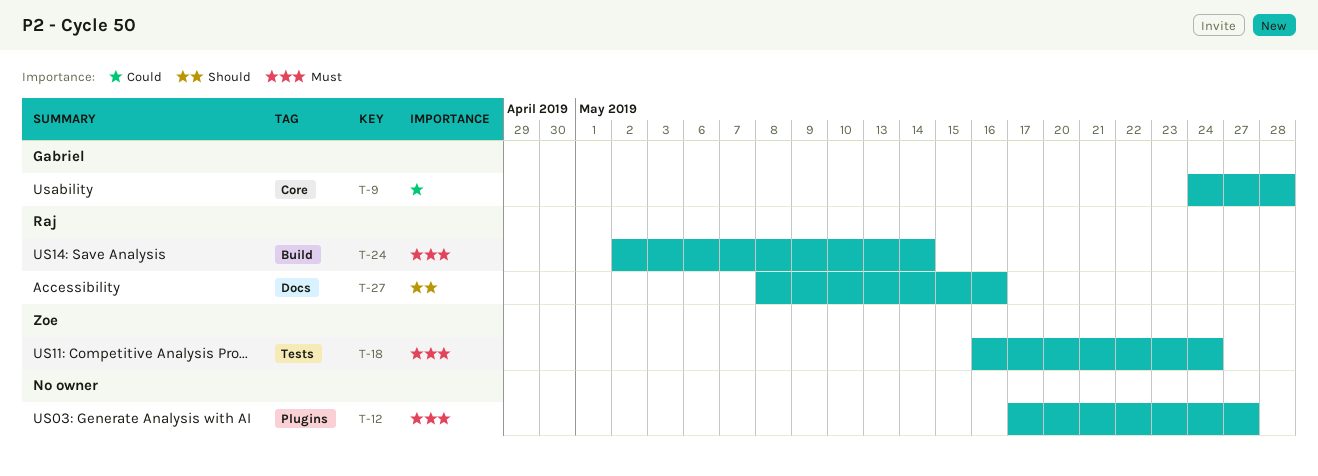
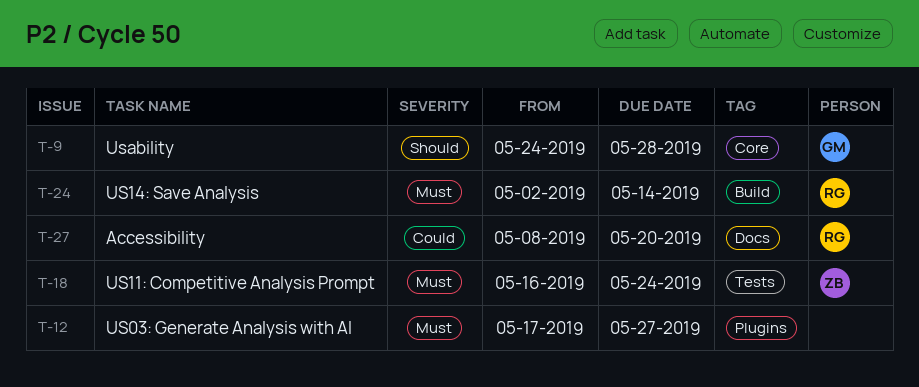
T-9, priority: Could -> Should
T-27, priority: Should -> Could
T-27, due: May 16 -> May 20

